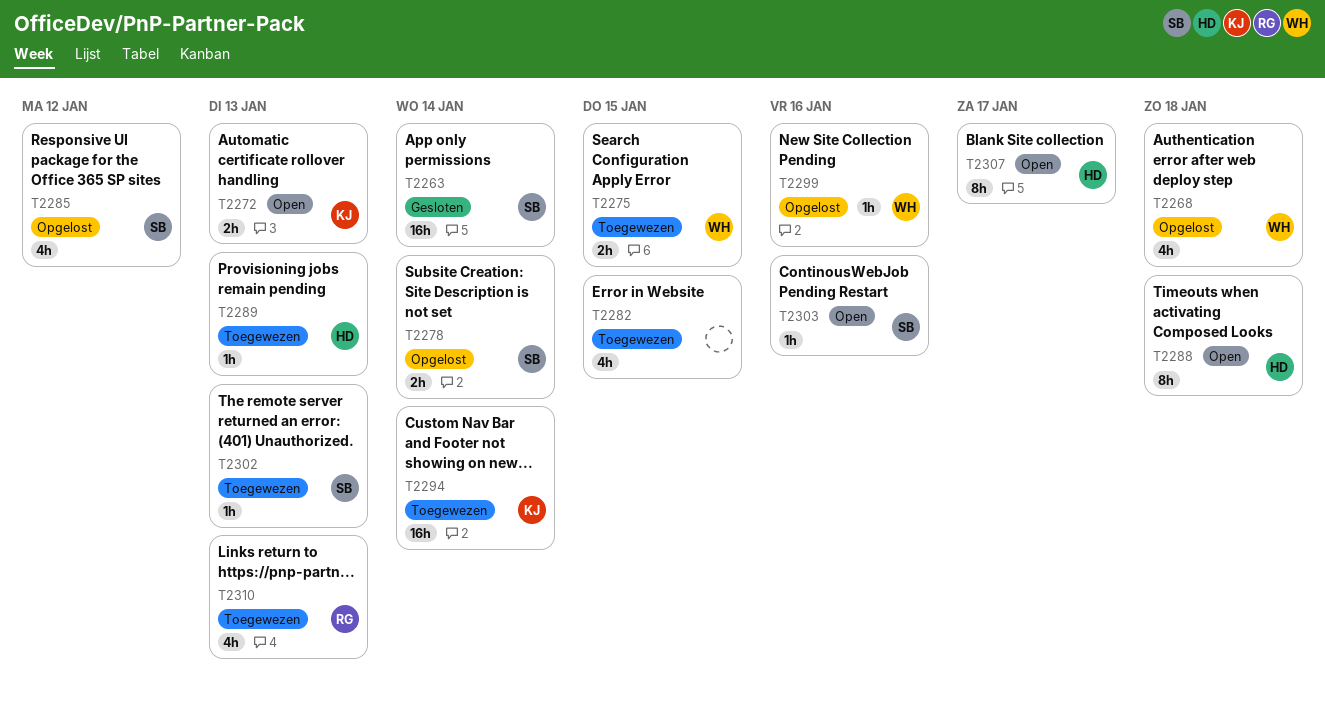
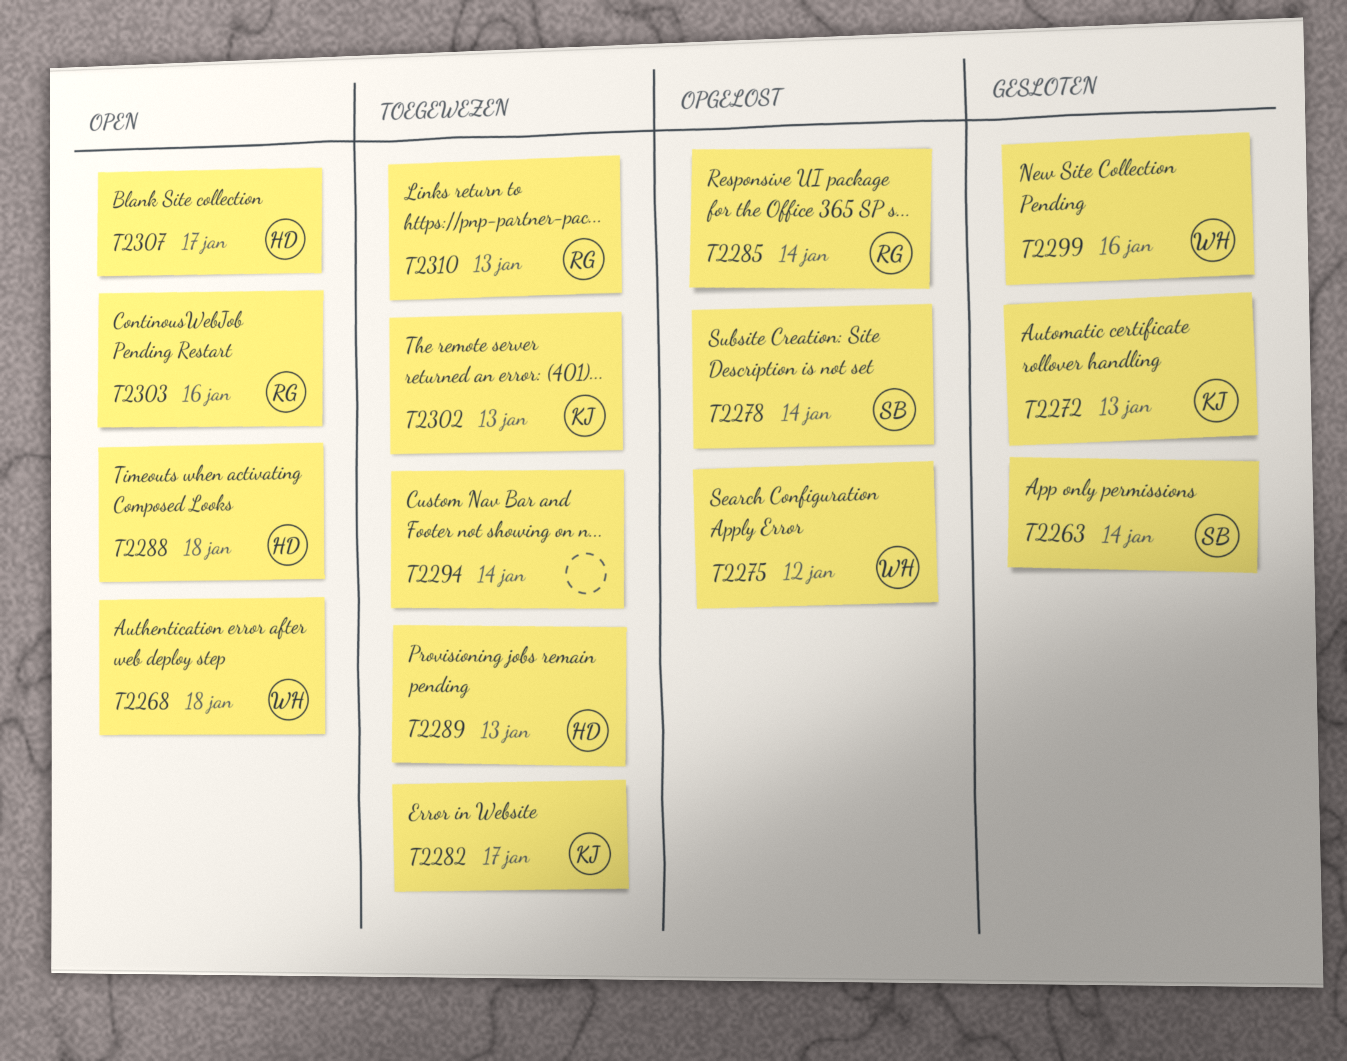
T2268, status: Opgelost -> Open
T2272, status: Open -> Gesloten
T2275, status: Toegewezen -> Opgelost
T2275, due: Jan 15 -> Jan 12
T2282, owner: none -> KJ
T2282, due: Jan 15 -> Jan 17
T2285, owner: SB -> RG
T2285, due: Jan 12 -> Jan 14
T2294, owner: KJ -> none
T2299, status: Opgelost -> Gesloten
T2302, owner: SB -> KJ
T2303, owner: SB -> RG

